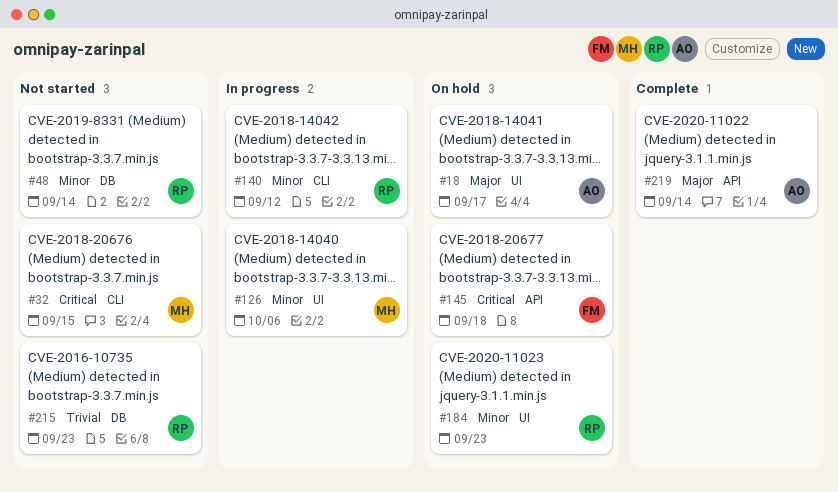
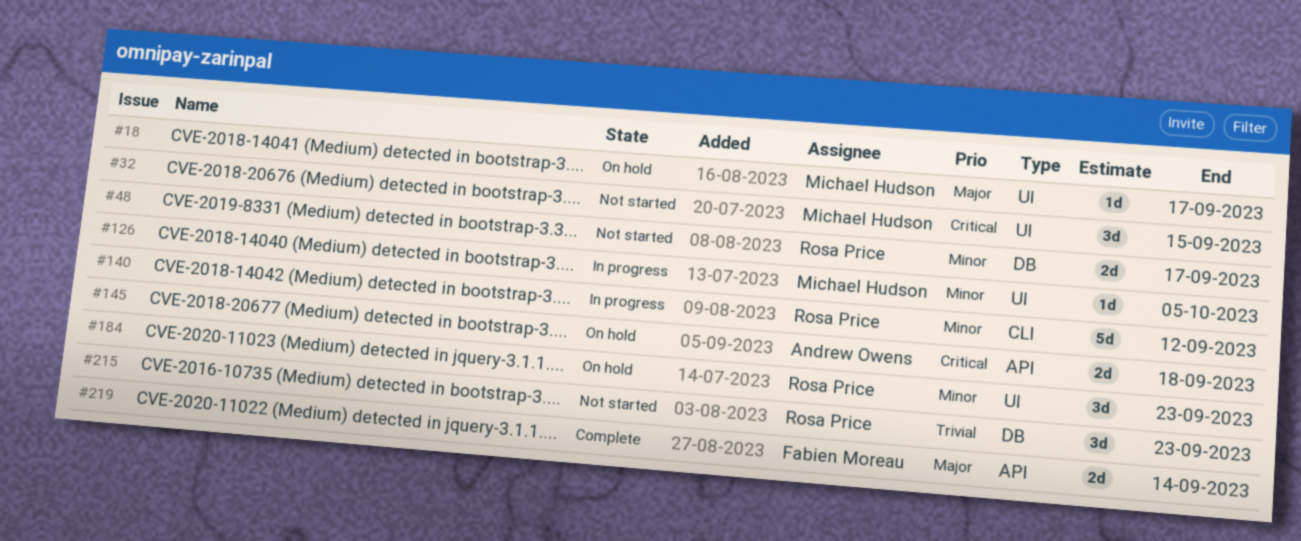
#18, owner: Andrew Owens -> Michael Hudson
#32, label: CLI -> UI
#48, due: Sep 14 -> Sep 17
#126, due: Oct 6 -> Oct 5
#145, owner: Fabien Moreau -> Andrew Owens
#219, owner: Andrew Owens -> Fabien Moreau

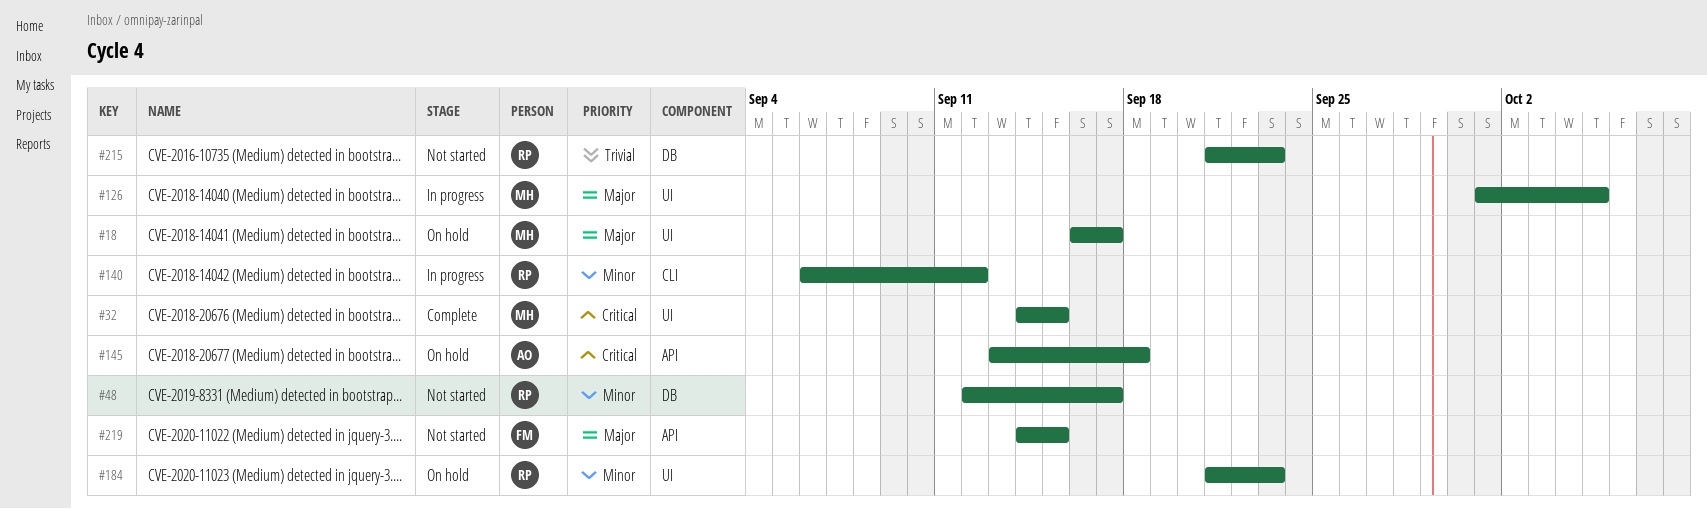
#32, status: Not started -> Complete
#126, priority: Minor -> Major
#219, status: Complete -> Not started
#219, due: Sep 14 -> Sep 15

